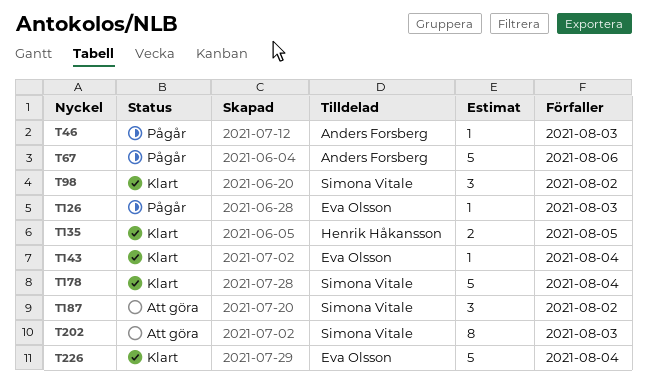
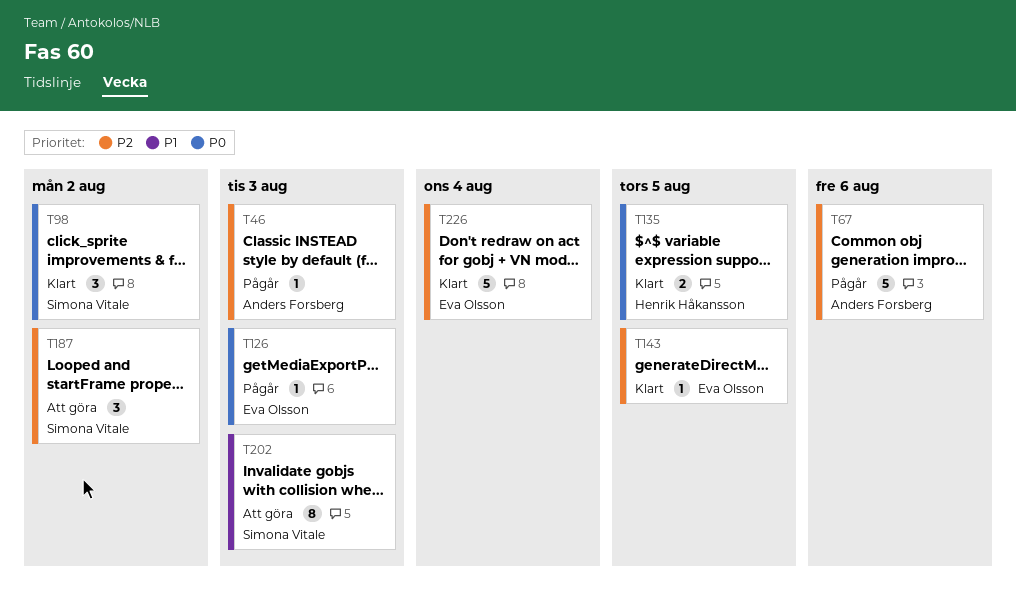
T143, due: Aug 4 -> Aug 5
T178: present -> none

